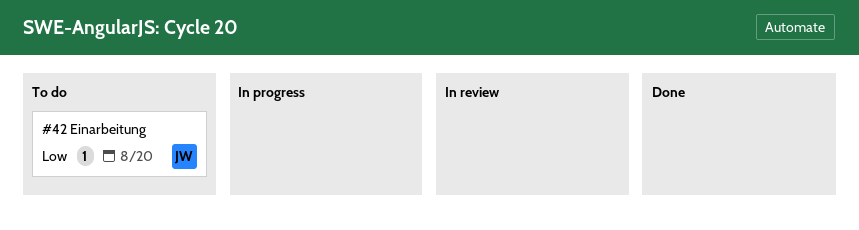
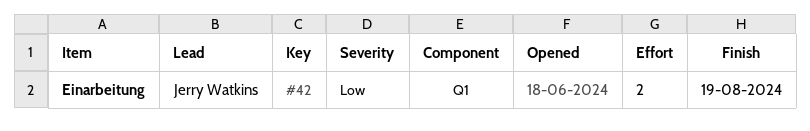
#42, estimate: 1 -> 2
#42, due: Aug 20 -> Aug 19

